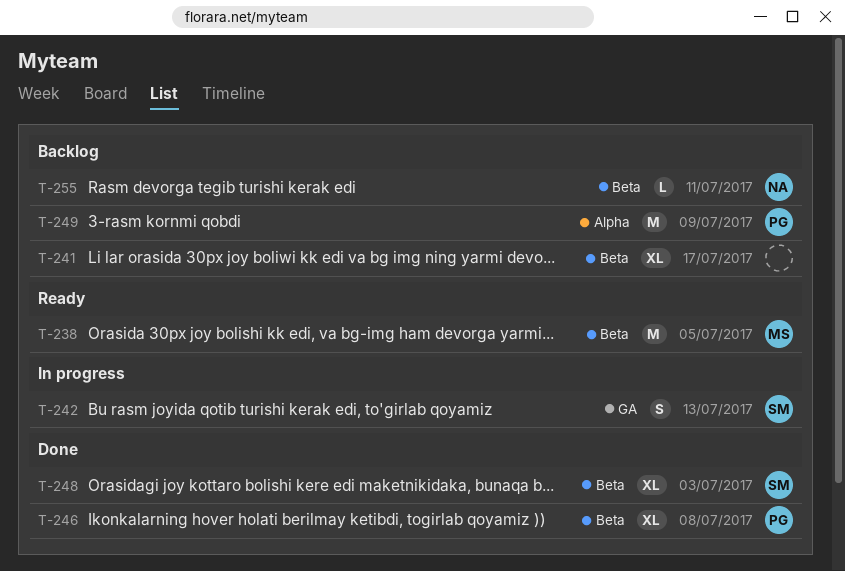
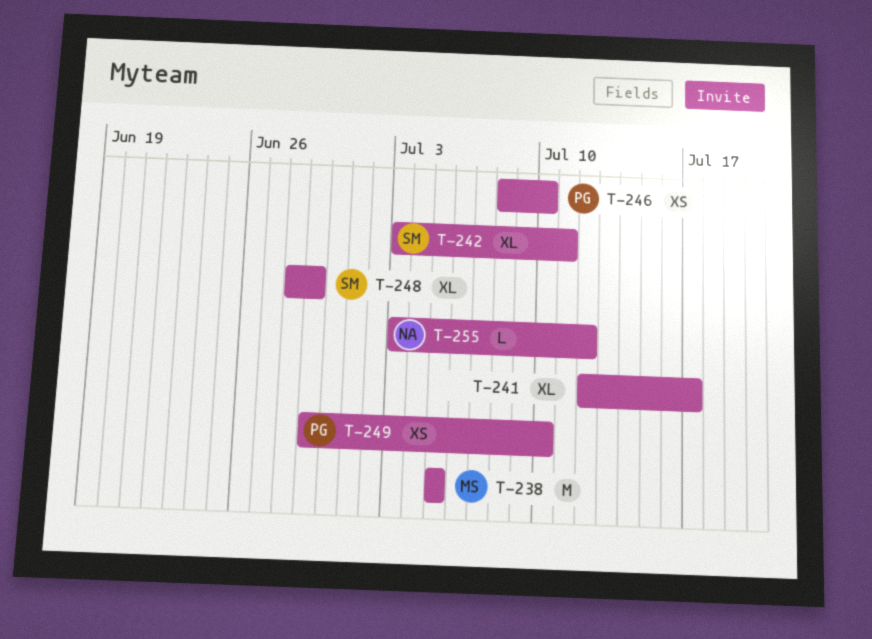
T-242, estimate: S -> XL
T-242, due: Jul 13 -> Jul 11
T-246, estimate: XL -> XS
T-246, due: Jul 8 -> Jul 10
T-248, due: Jul 3 -> Jun 29
T-249, estimate: M -> XS
T-249, due: Jul 9 -> Jul 10
T-255, due: Jul 11 -> Jul 12

